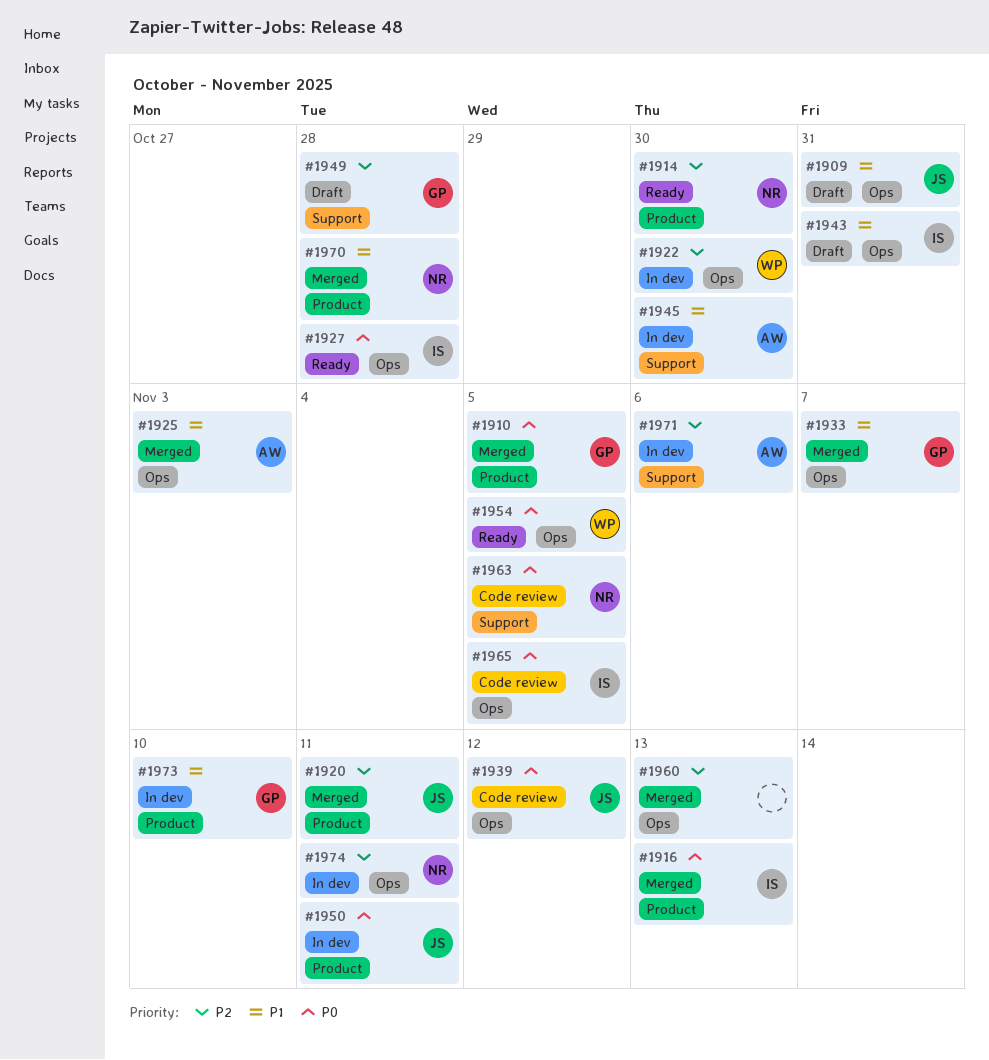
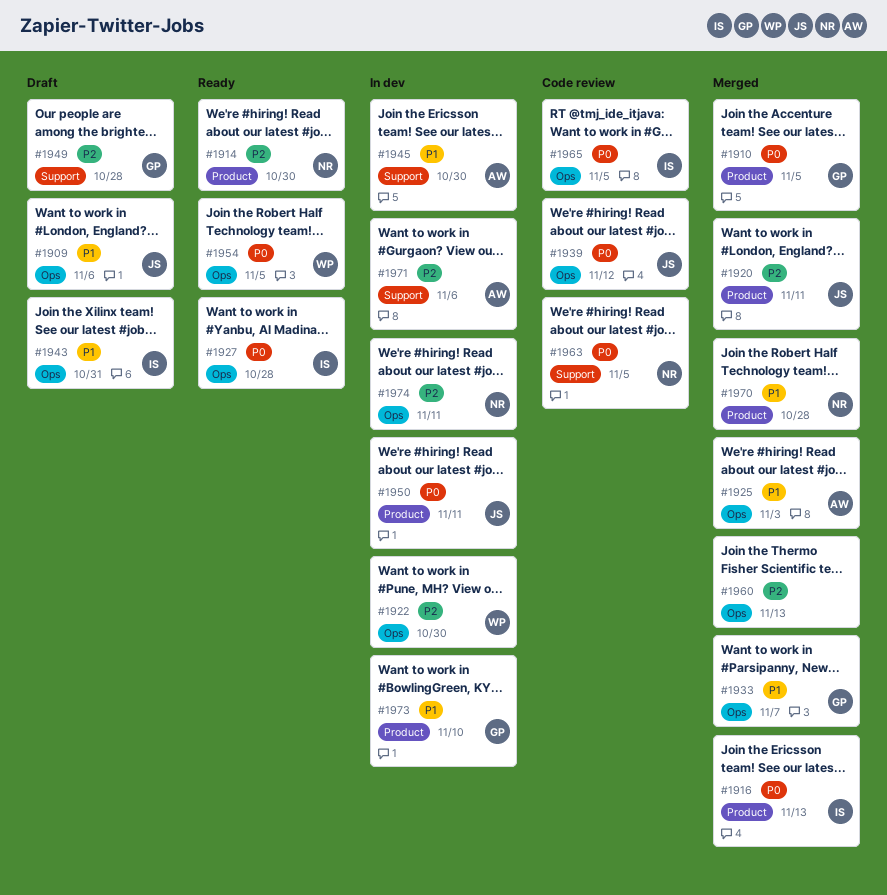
#1909, due: Oct 31 -> Nov 6

